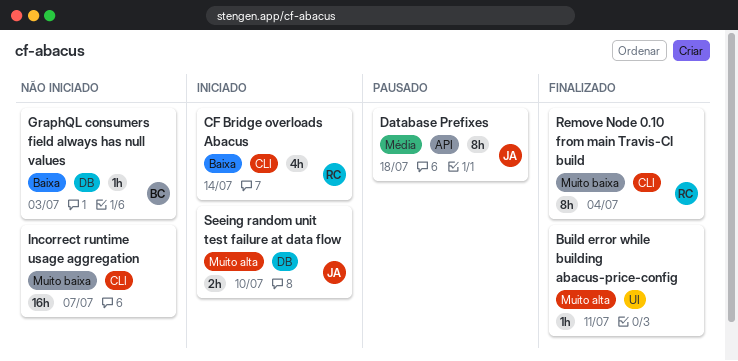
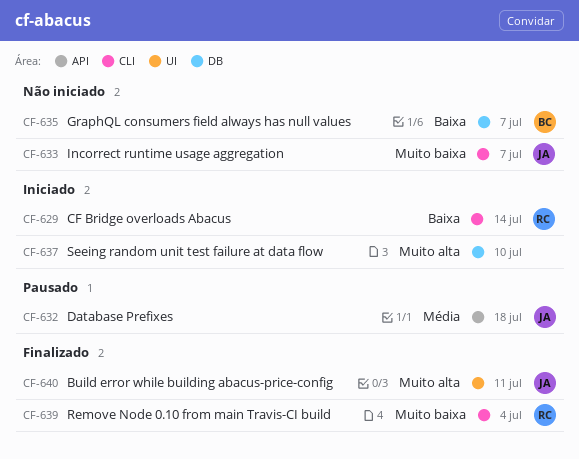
Build error while building abacus-price-config, owner: none -> JA
GraphQL consumers field always has null values, due: Jul 3 -> Jul 7
Incorrect runtime usage aggregation, owner: none -> JA
Seeing random unit test failure at data flow, owner: JA -> none

